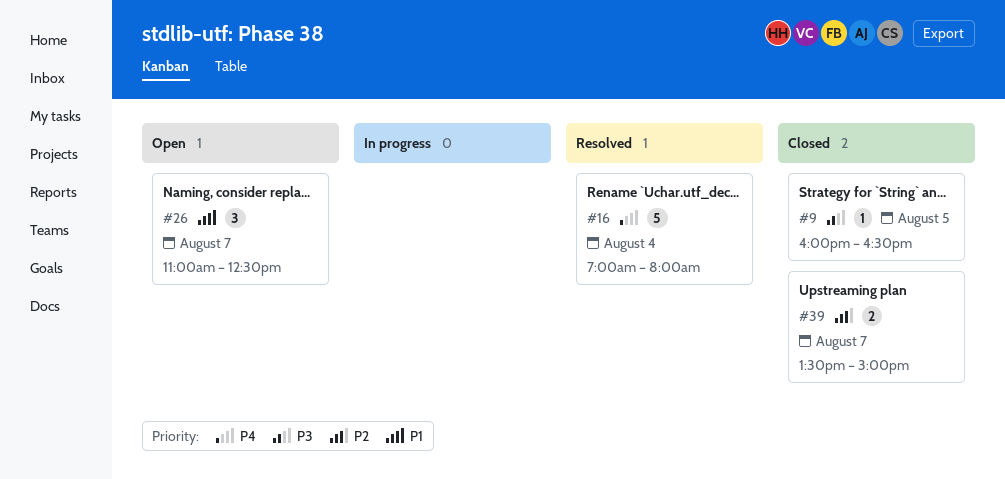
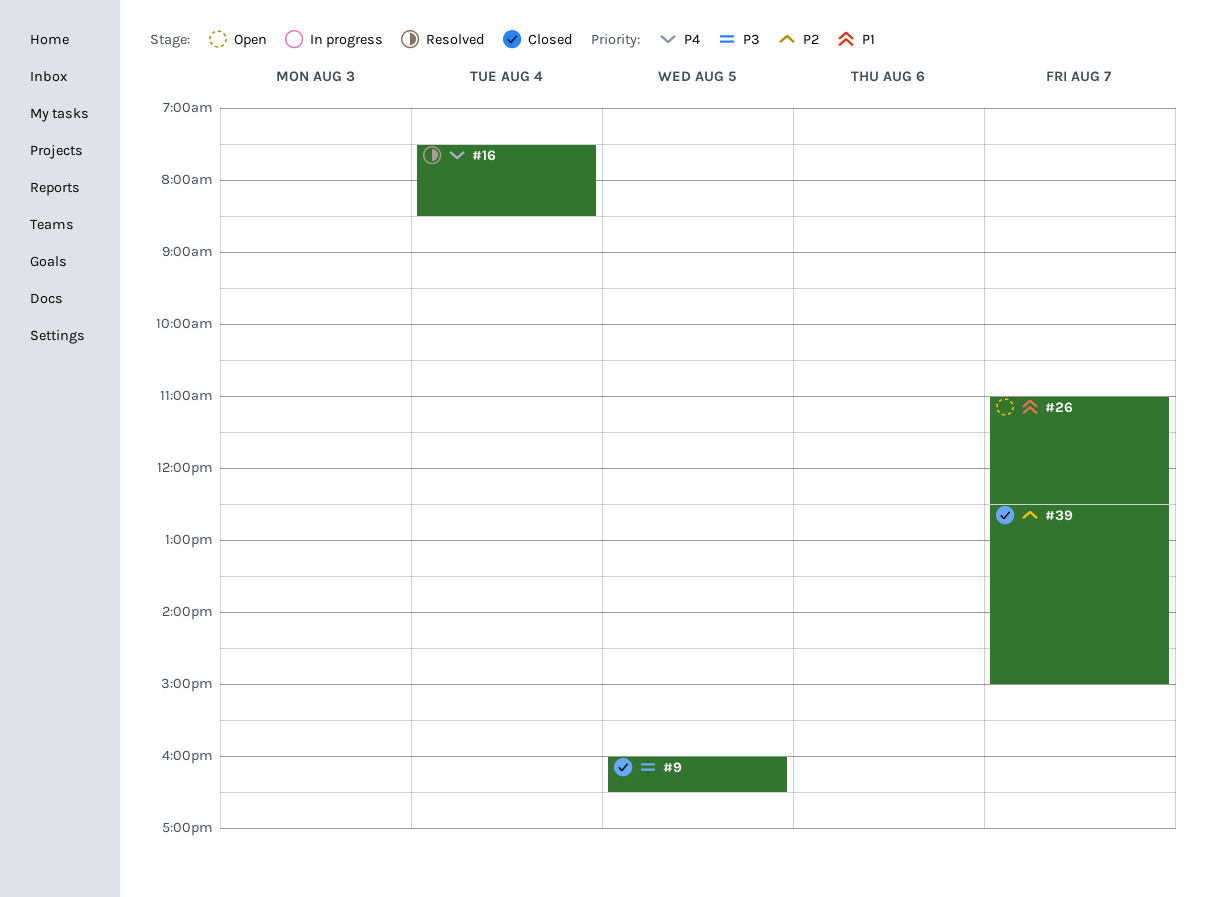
#16, begins: 07:00 -> 07:30
#16, ends: 08:00 -> 08:30
#39, begins: 13:30 -> 12:30

